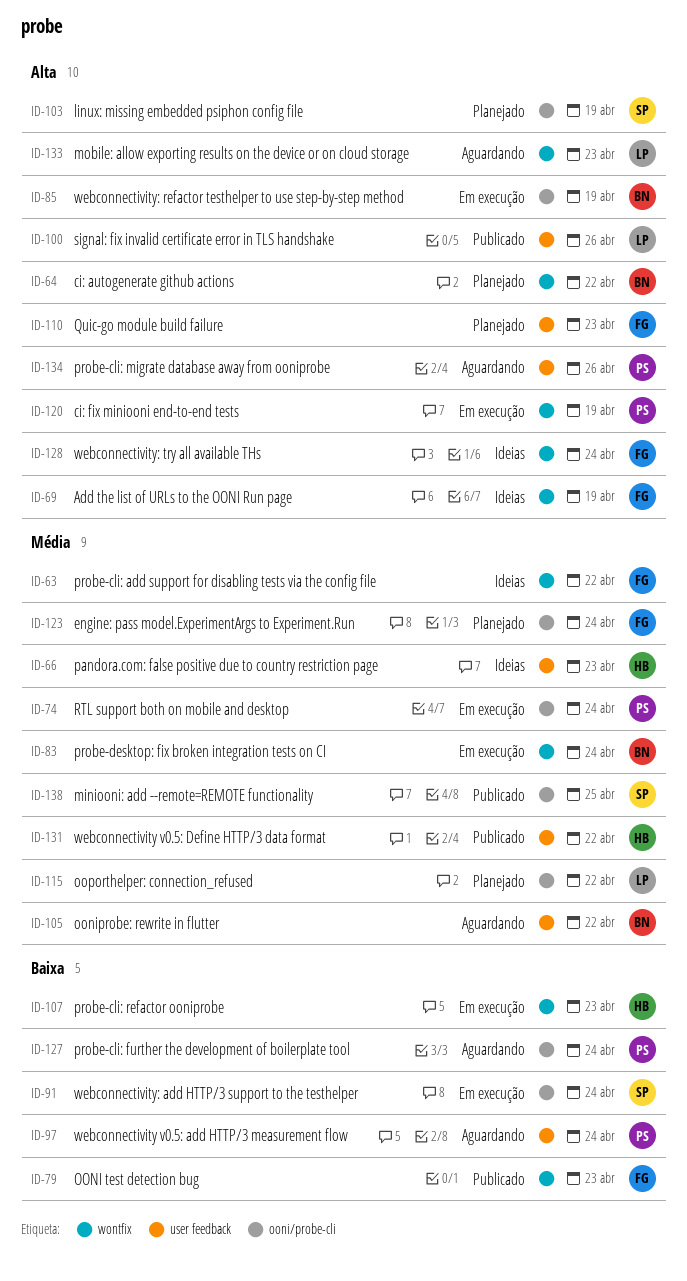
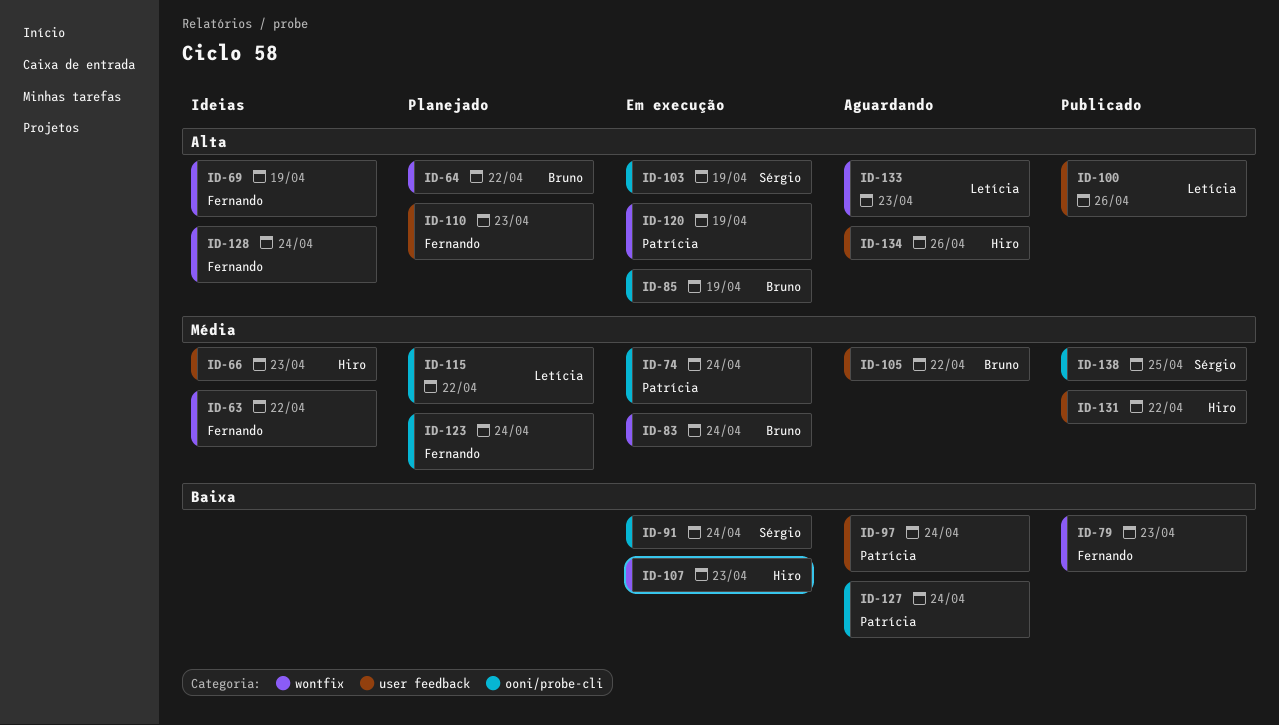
ID-103, status: Planejado -> Em execução
ID-134, owner: Patrícia -> Hiro

